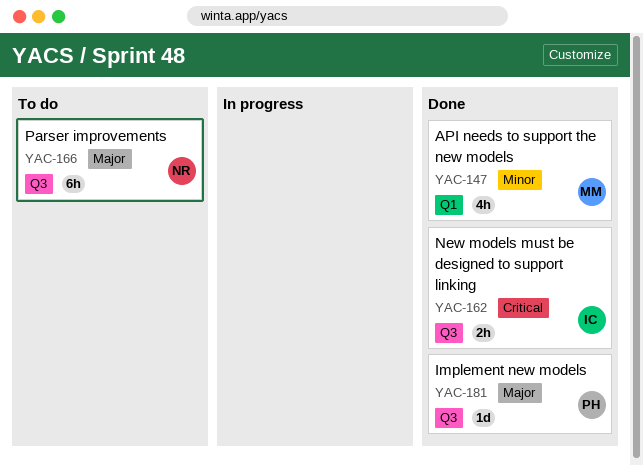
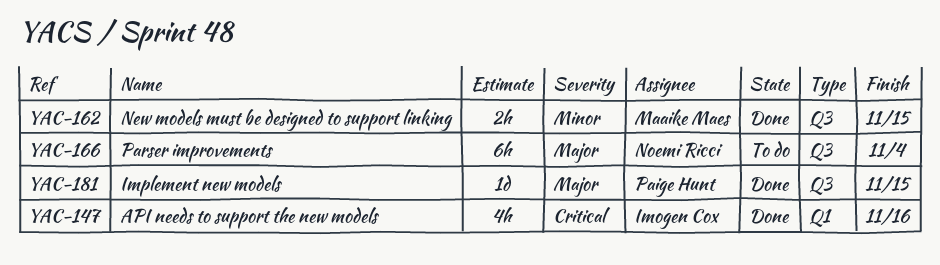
YAC-147, owner: Maaike Maes -> Imogen Cox
YAC-147, priority: Minor -> Critical
YAC-162, owner: Imogen Cox -> Maaike Maes
YAC-162, priority: Critical -> Minor

